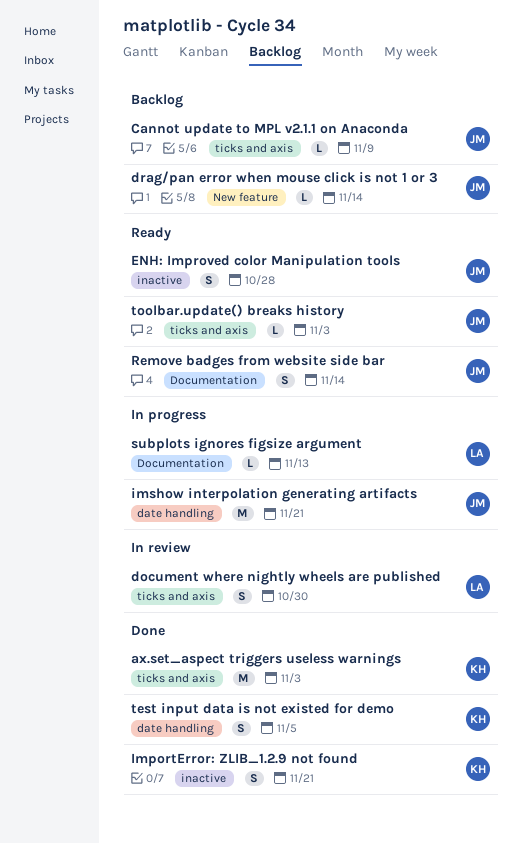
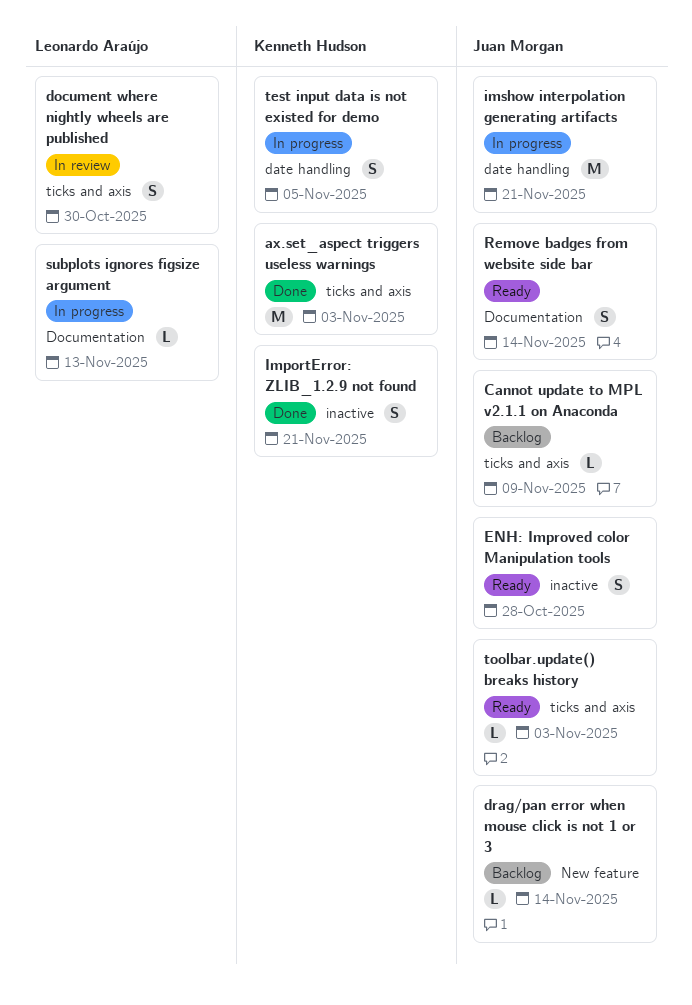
test input data is not existed for demo, status: Done -> In progress

